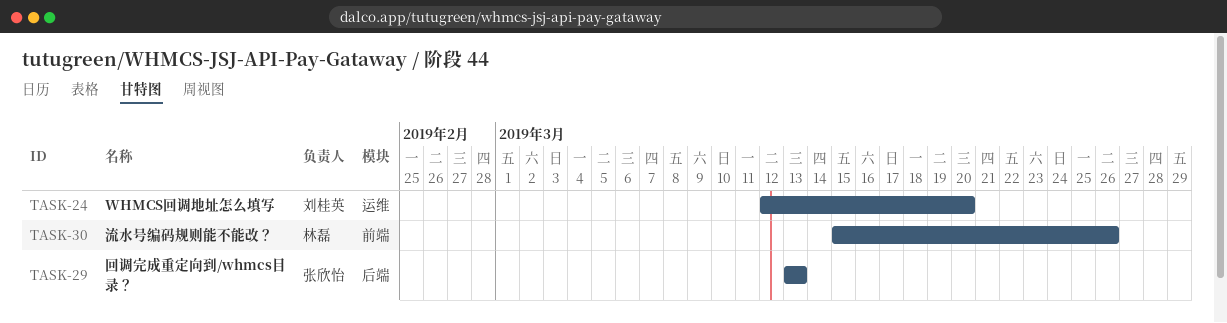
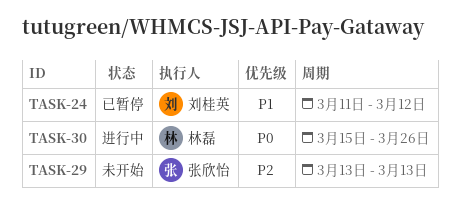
TASK-24, start: Mar 12 -> Mar 11
TASK-24, due: Mar 20 -> Mar 12

